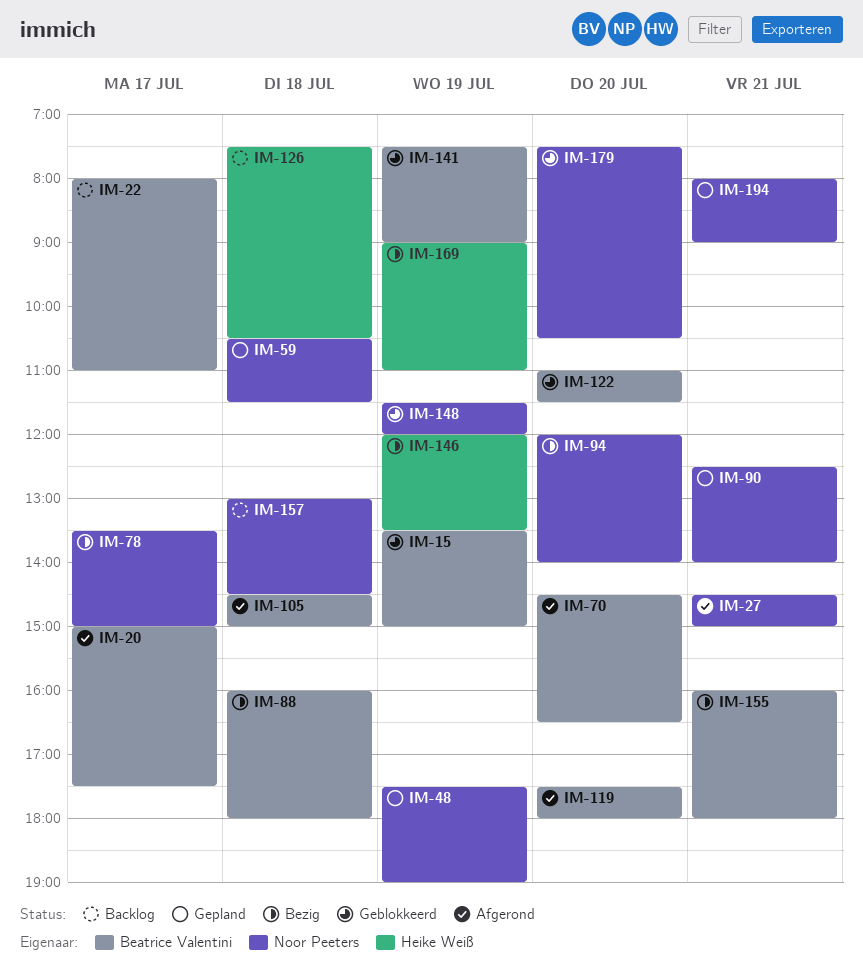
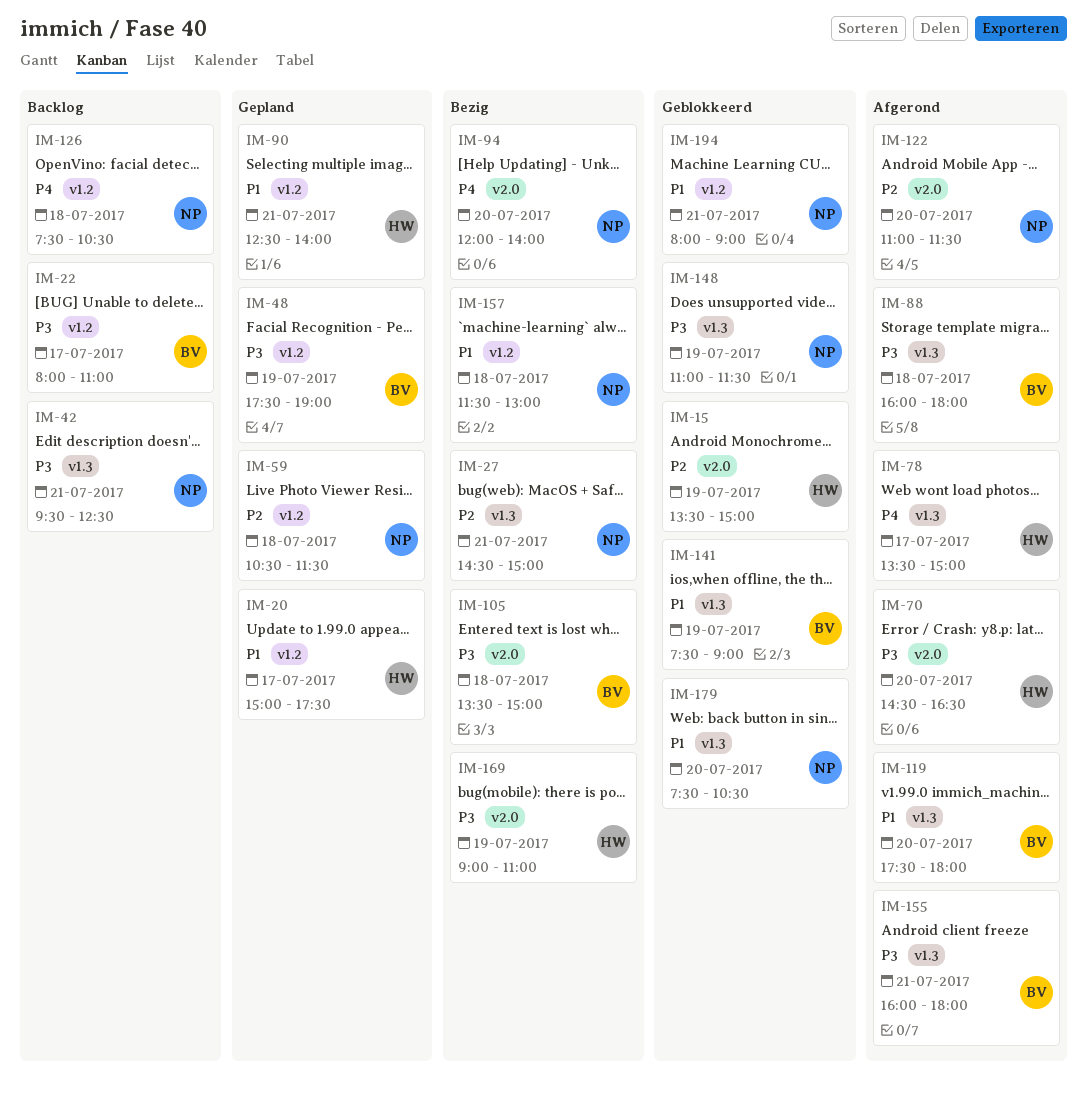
IM-15, owner: Beatrice Valentini -> Heike Weiß
IM-20, status: Afgerond -> Gepland
IM-20, owner: Beatrice Valentini -> Heike Weiß
IM-27, status: Afgerond -> Bezig
IM-42: none -> present
IM-48, owner: Noor Peeters -> Beatrice Valentini
IM-70, owner: Beatrice Valentini -> Heike Weiß
IM-78, status: Bezig -> Afgerond
IM-78, owner: Noor Peeters -> Heike Weiß
IM-88, status: Bezig -> Afgerond
IM-90, owner: Noor Peeters -> Heike Weiß
IM-105, status: Afgerond -> Bezig
IM-105, begins: 14:30 -> 13:30
IM-122, status: Geblokkeerd -> Afgerond
IM-122, owner: Beatrice Valentini -> Noor Peeters
IM-126, owner: Heike Weiß -> Noor Peeters
IM-146: present -> none
IM-148, begins: 11:30 -> 11:00
IM-148, ends: 12:00 -> 11:30
IM-155, status: Bezig -> Afgerond
IM-157, status: Backlog -> Bezig
IM-157, begins: 13:00 -> 11:30
IM-157, ends: 14:30 -> 13:00
IM-194, status: Gepland -> Geblokkeerd

